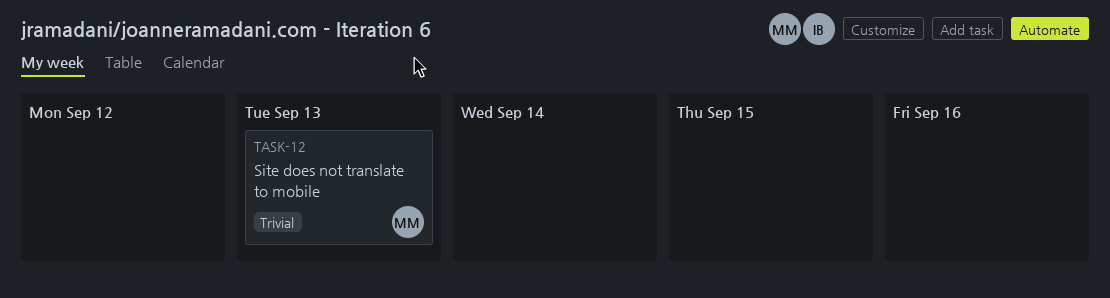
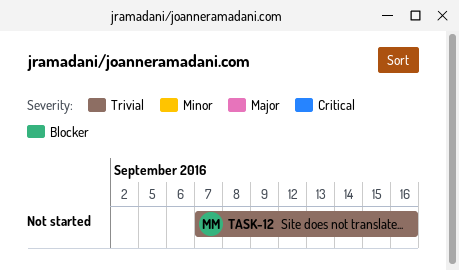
TASK-12, due: Sep 13 -> Sep 16

